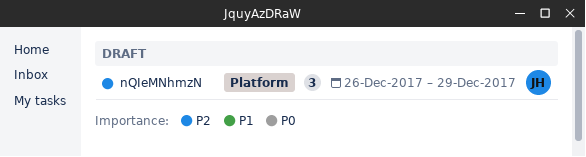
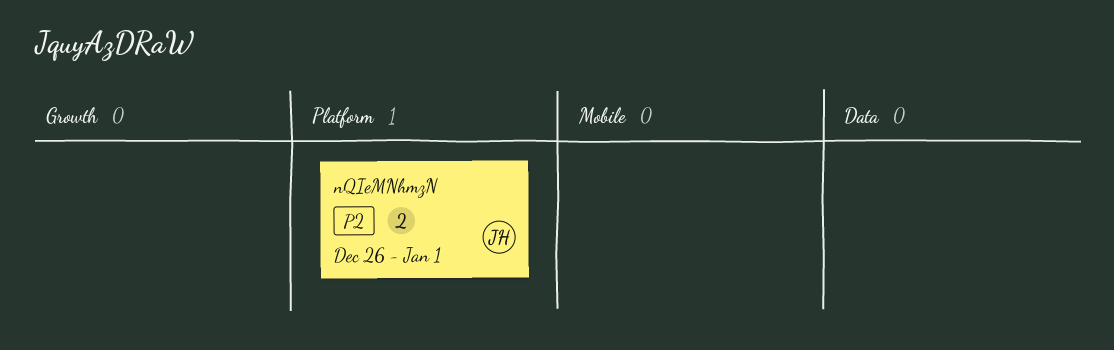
nQIeMNhmzN, estimate: 3 -> 2
nQIeMNhmzN, due: Dec 29 -> Jan 1

